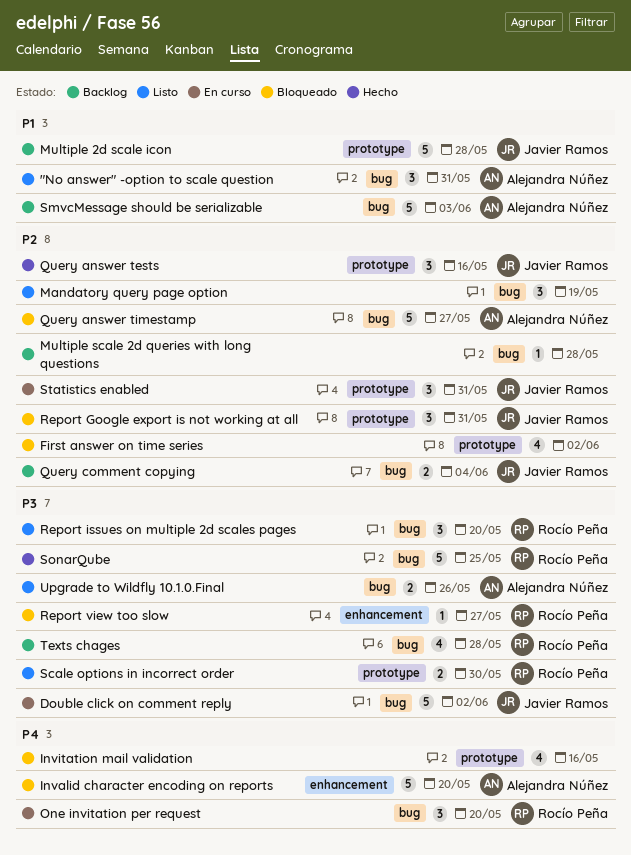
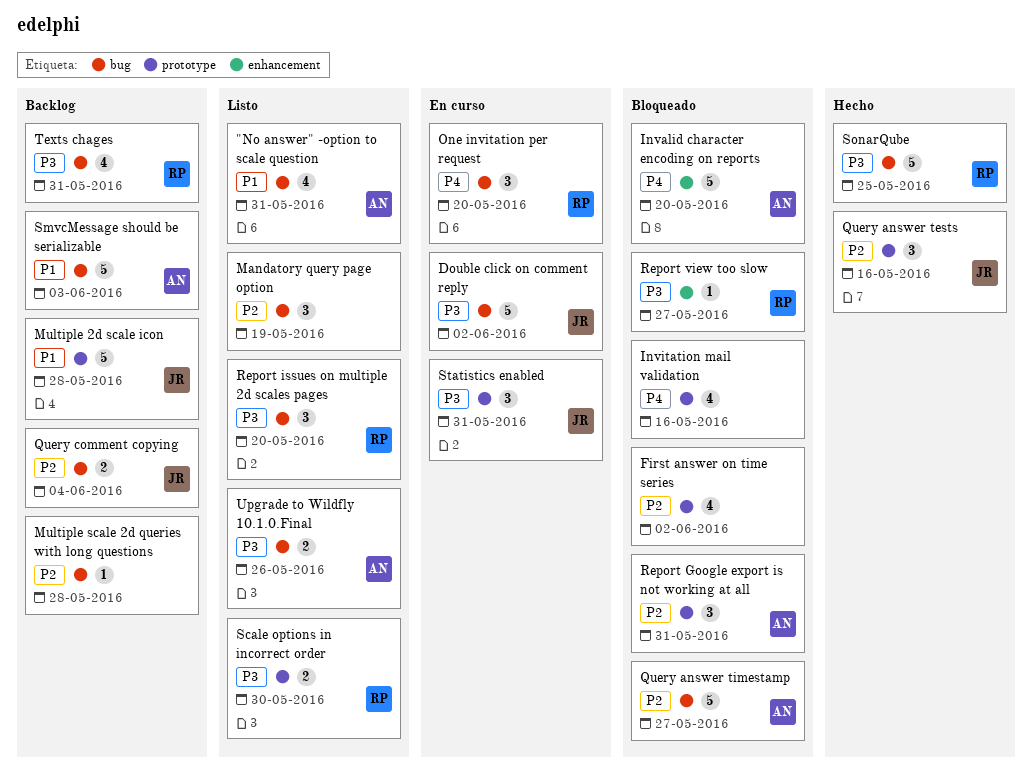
"No answer" -option to scale question, estimate: 3 -> 4
Report Google export is not working at all, owner: Javier Ramos -> Alejandra Núñez
Statistics enabled, priority: P2 -> P3
Texts chages, due: May 28 -> May 31

